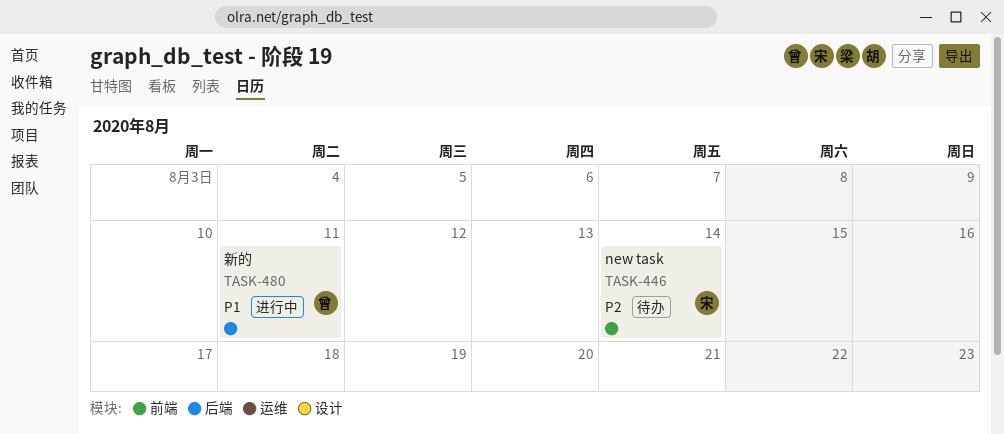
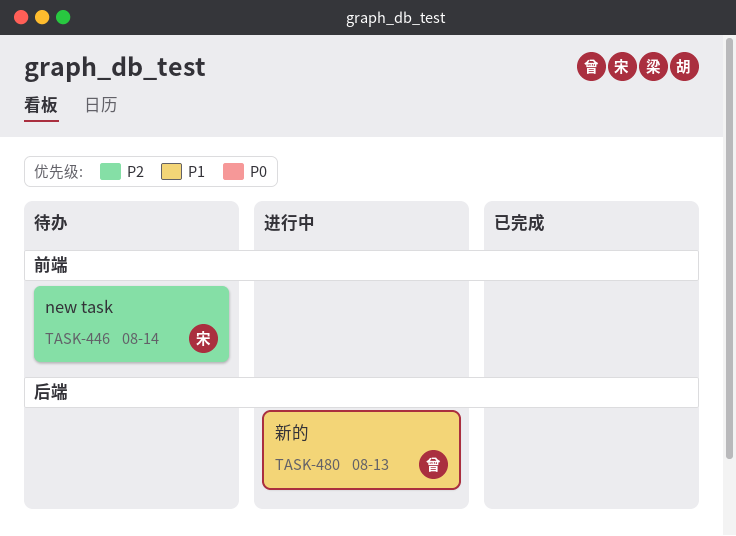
TASK-480, due: Aug 11 -> Aug 13

